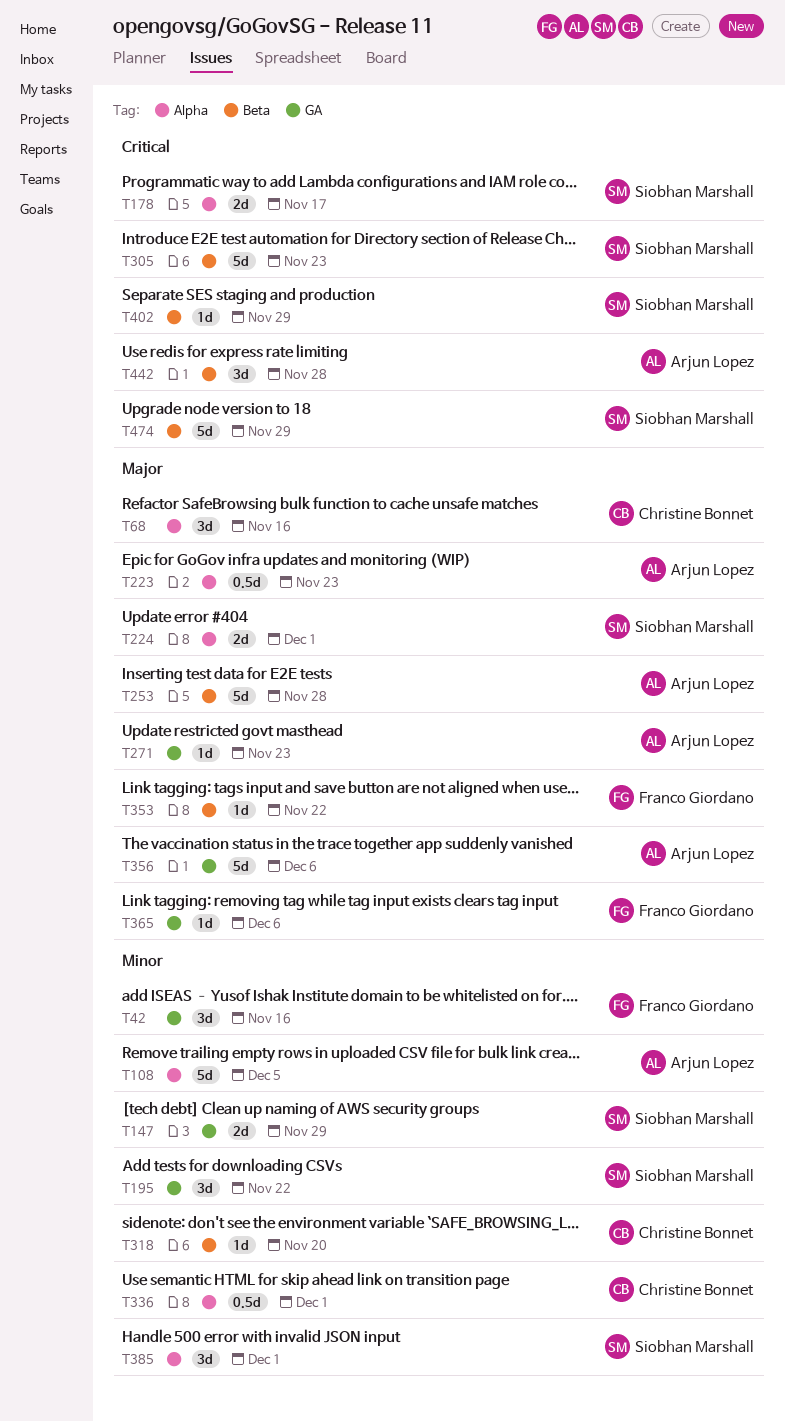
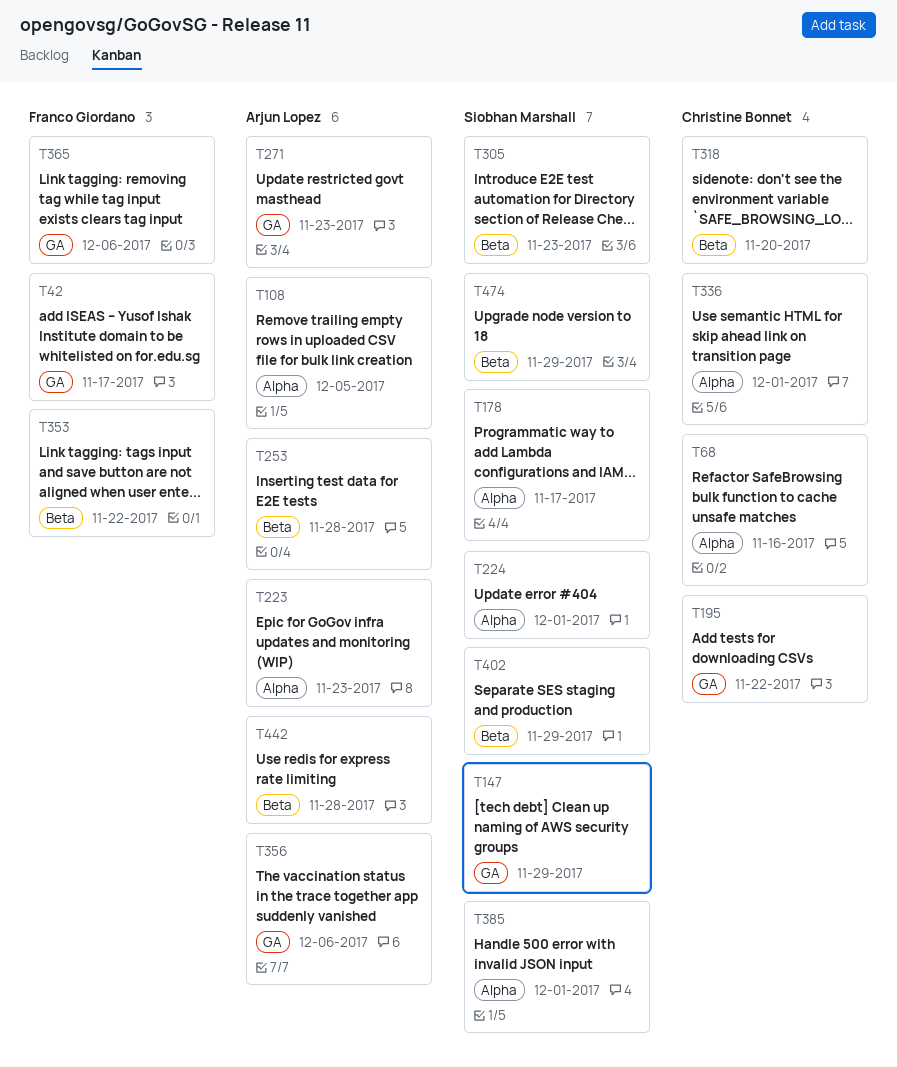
T42, due: Nov 16 -> Nov 17
T195, owner: Siobhan Marshall -> Christine Bonnet

